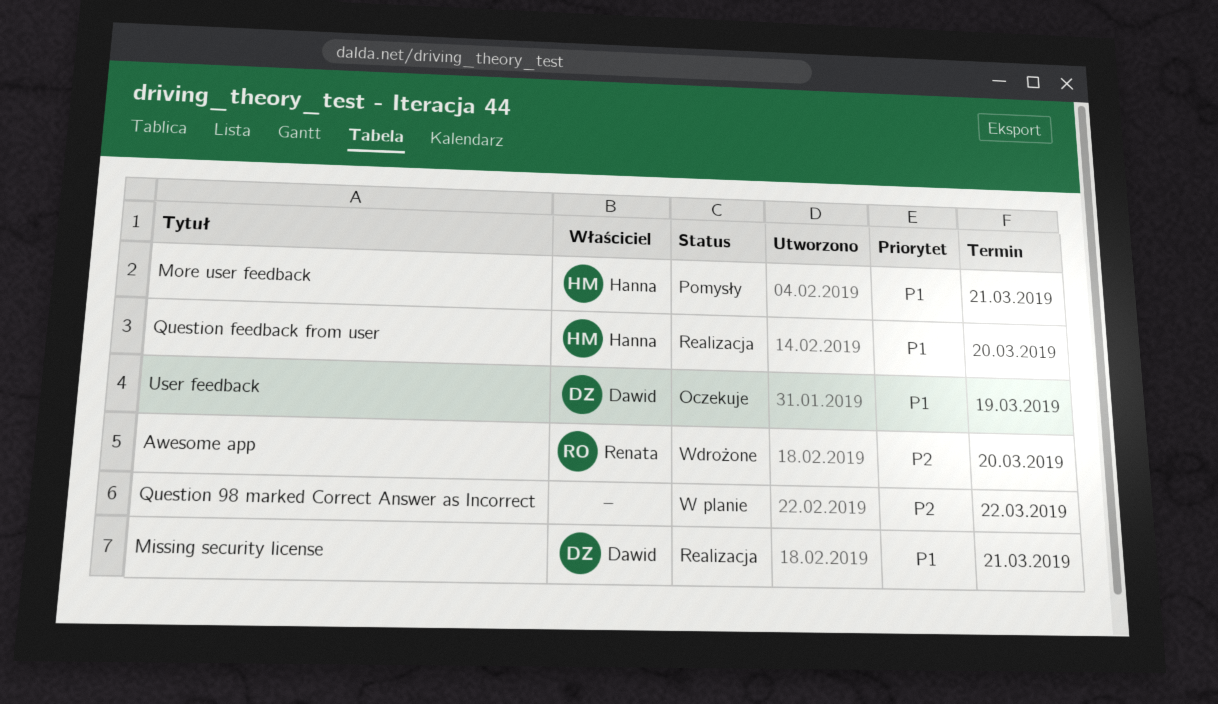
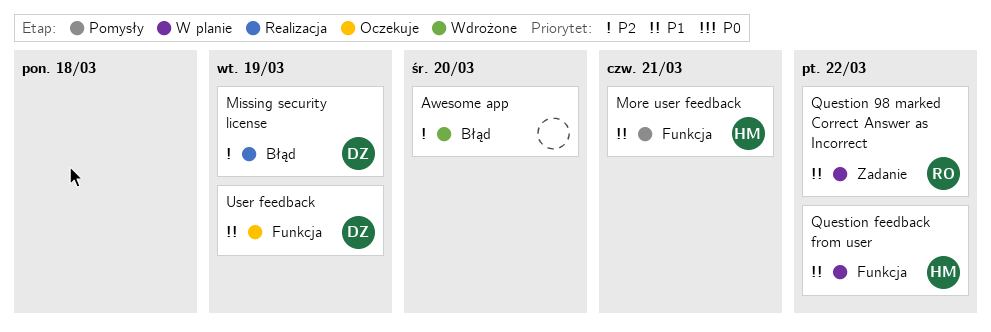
Awesome app, owner: Renata -> none
Missing security license, priority: P1 -> P2
Missing security license, due: Mar 21 -> Mar 19
Question 98 marked Correct Answer as Incorrect, owner: none -> Renata
Question 98 marked Correct Answer as Incorrect, priority: P2 -> P1
Question feedback from user, status: Realizacja -> W planie
Question feedback from user, due: Mar 20 -> Mar 22

